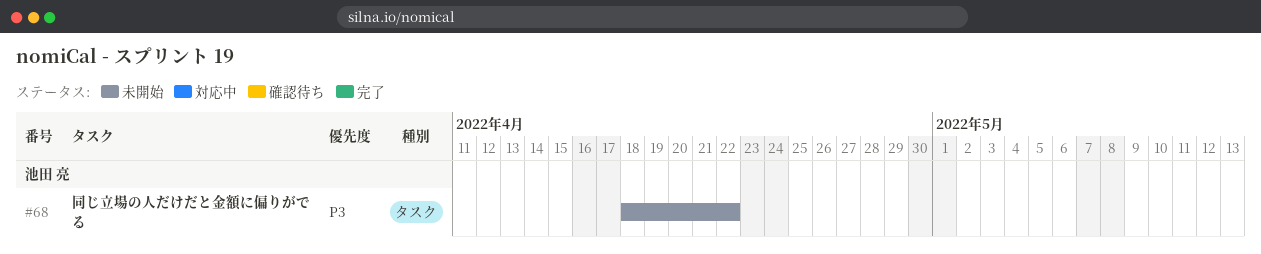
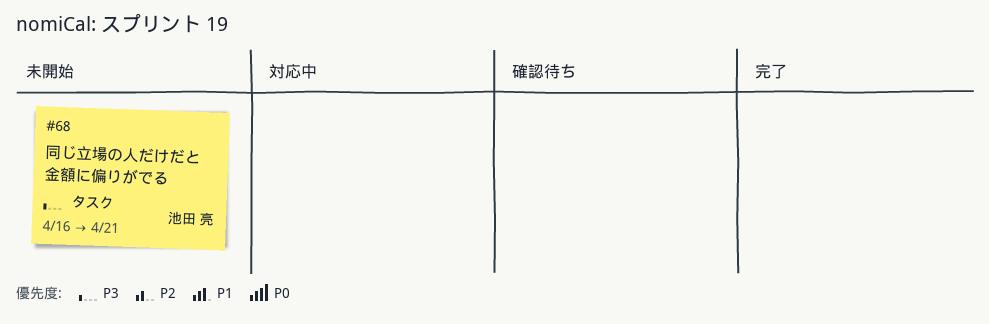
#68, start: Apr 18 -> Apr 16
#68, due: Apr 22 -> Apr 21

